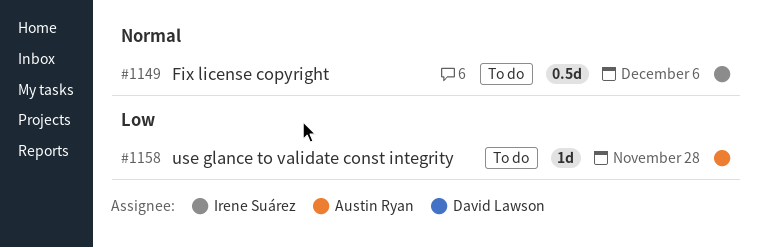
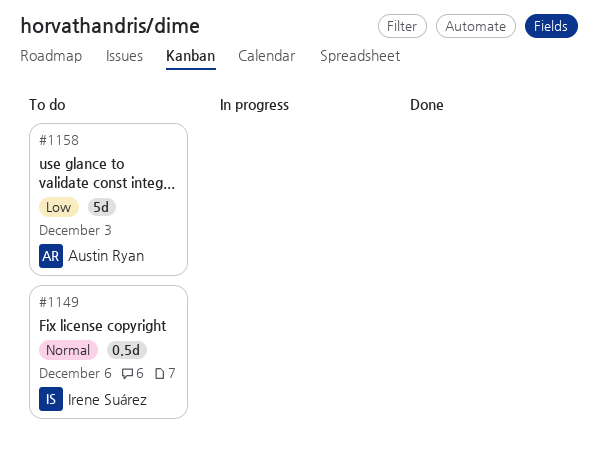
#1158, estimate: 1d -> 5d
#1158, due: Nov 28 -> Dec 3

